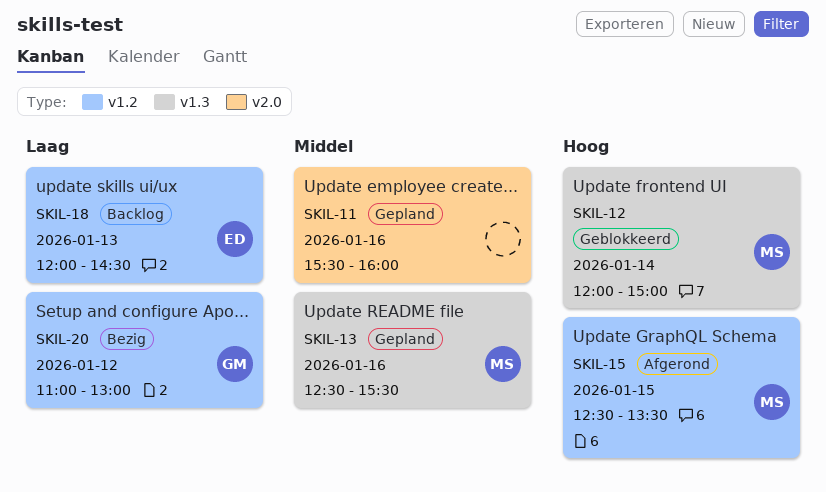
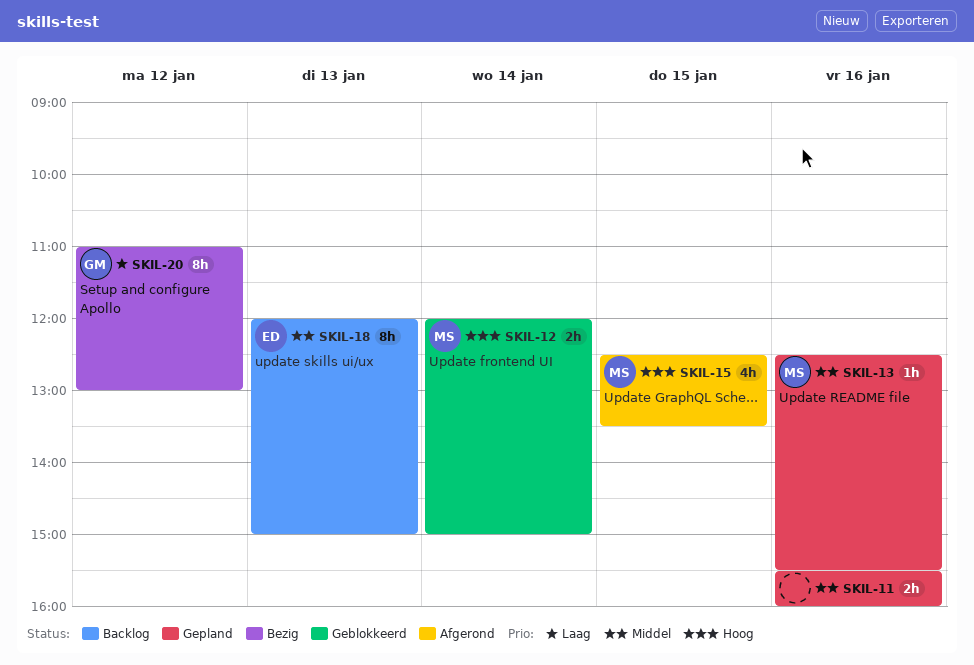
SKIL-18, priority: Laag -> Middel
SKIL-18, ends: 14:30 -> 15:00

